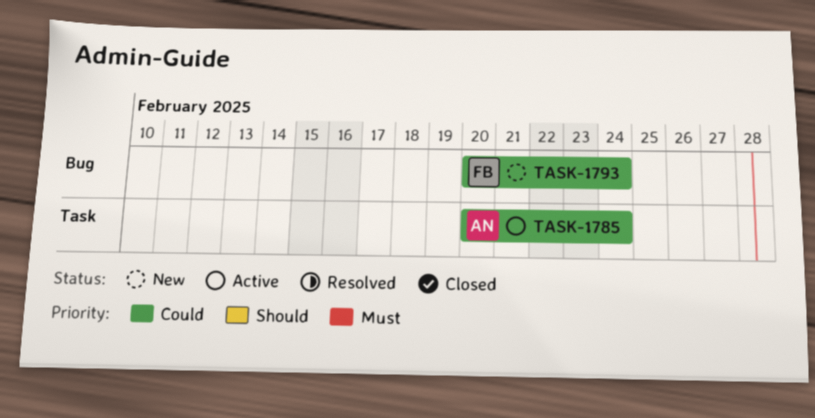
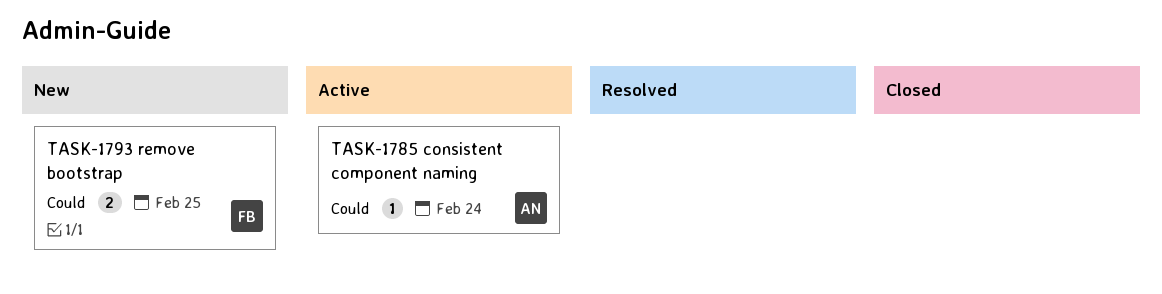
TASK-1793, due: Feb 24 -> Feb 25

